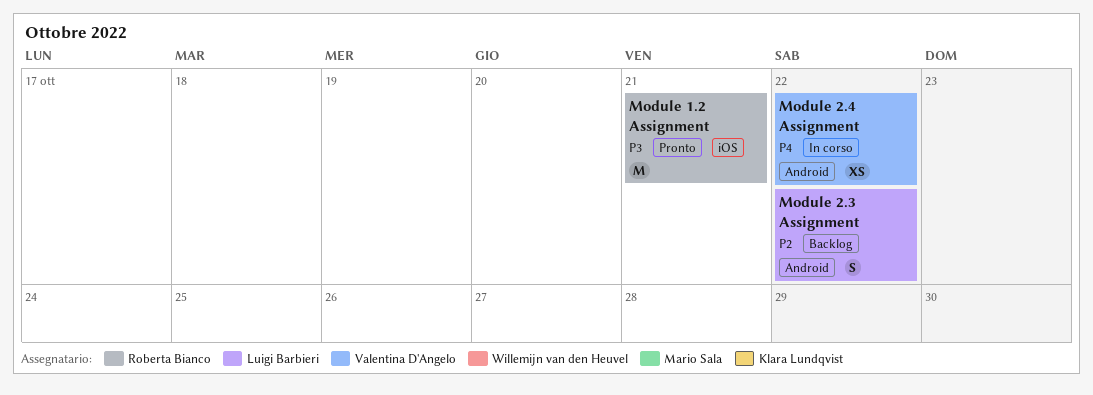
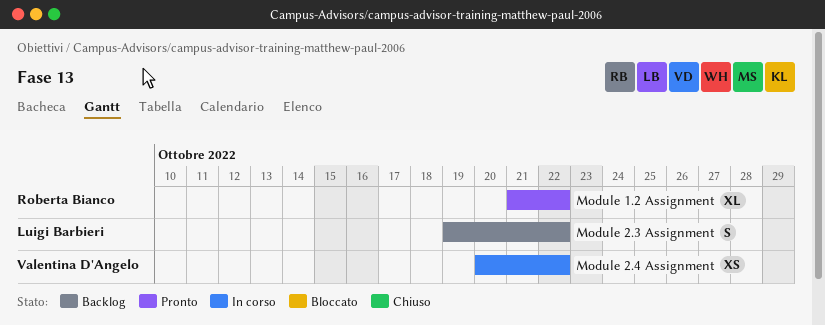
Module 1.2 Assignment, estimate: M -> XL
Module 1.2 Assignment, due: Oct 21 -> Oct 22

